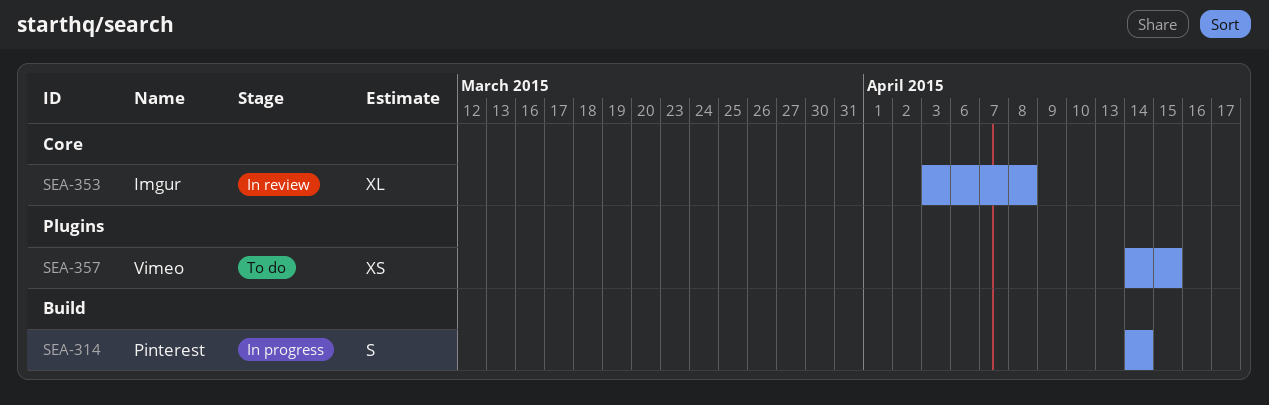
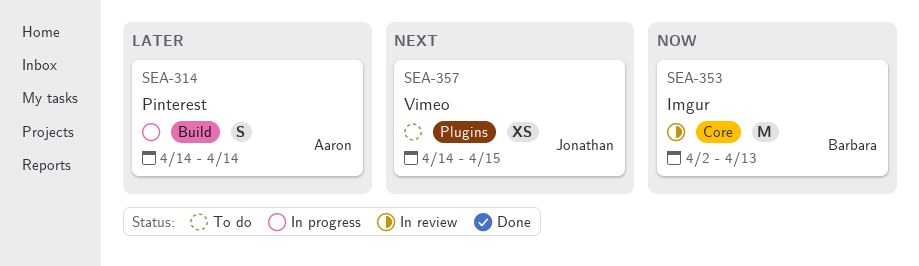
SEA-353, estimate: XL -> M
SEA-353, start: Apr 3 -> Apr 2
SEA-353, due: Apr 8 -> Apr 13

